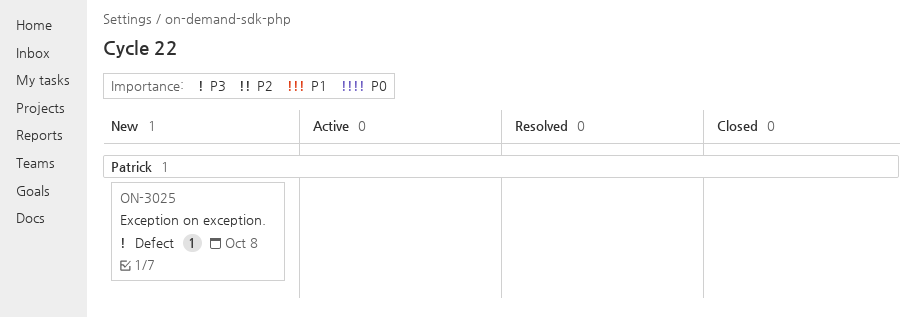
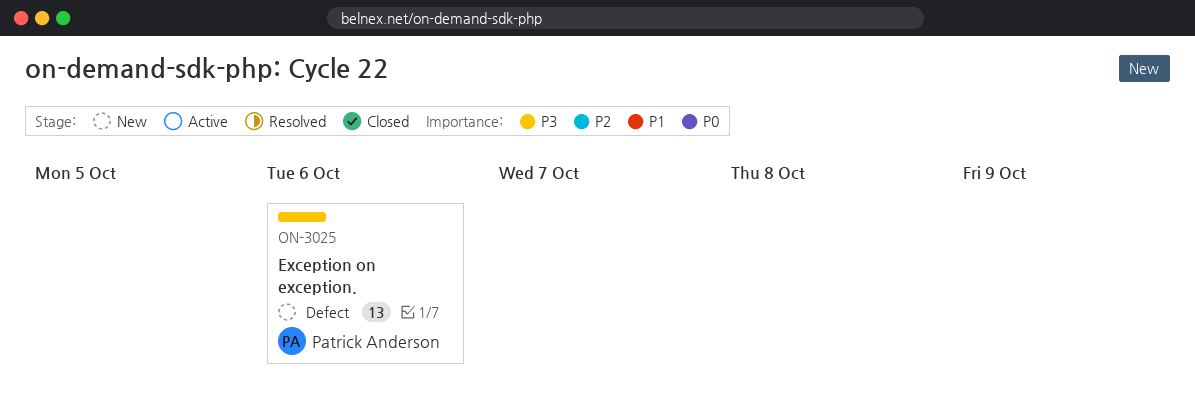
ON-3025, estimate: 1 -> 13
ON-3025, due: Oct 8 -> Oct 6

